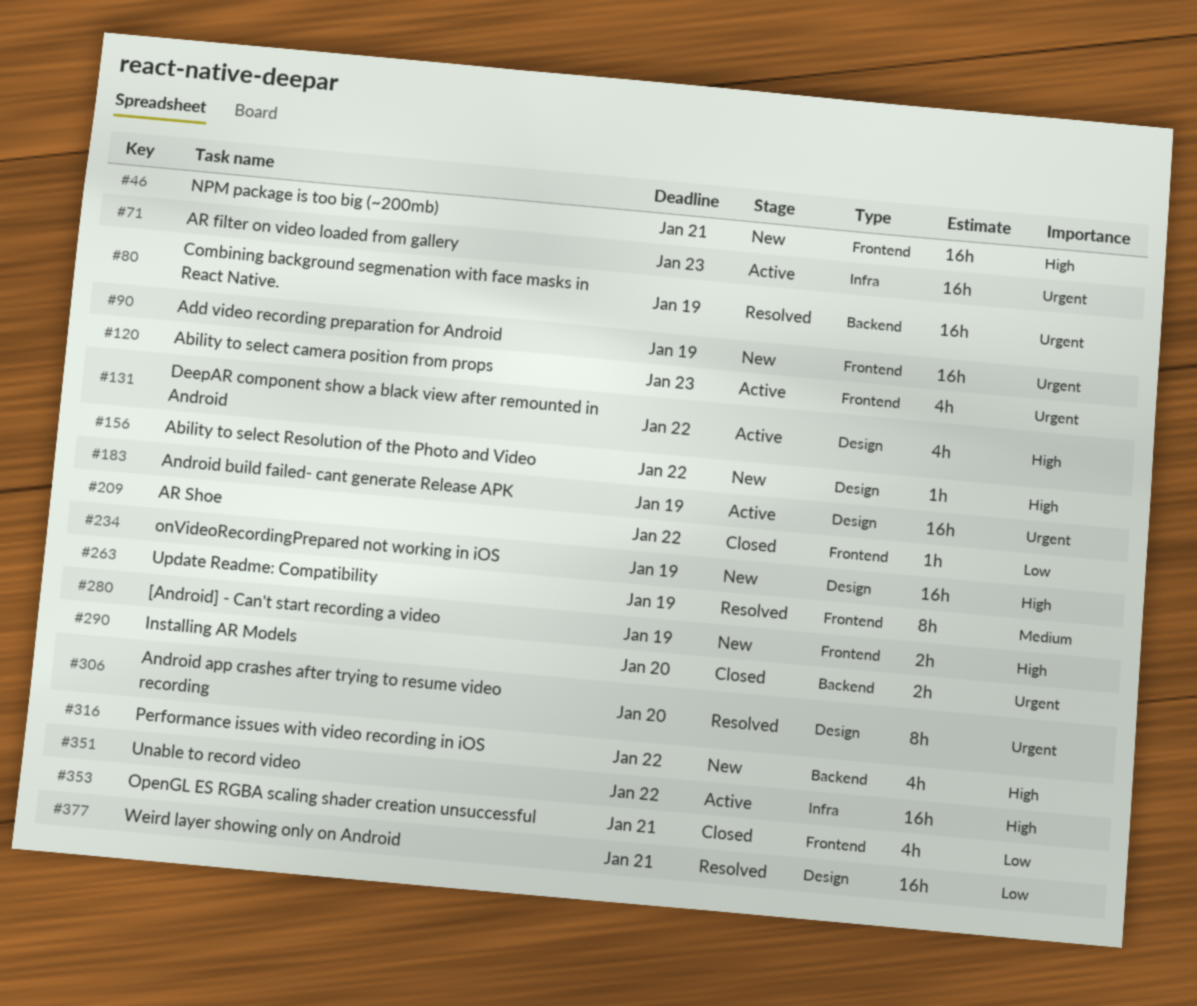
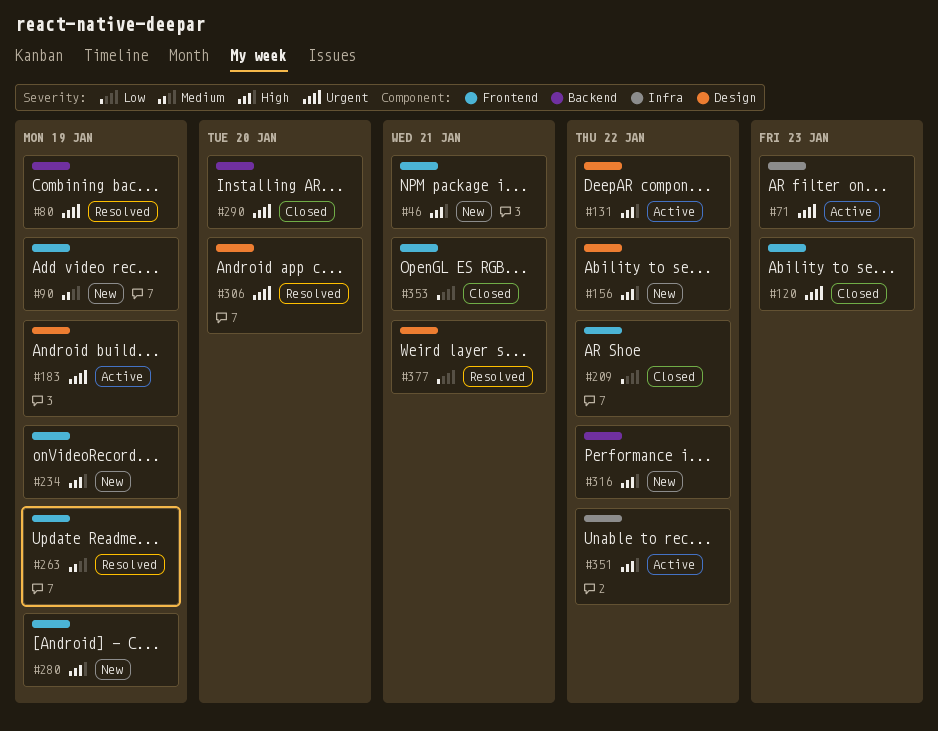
#90, priority: Urgent -> Medium
#120, status: Active -> Closed
#234, label: Design -> Frontend

